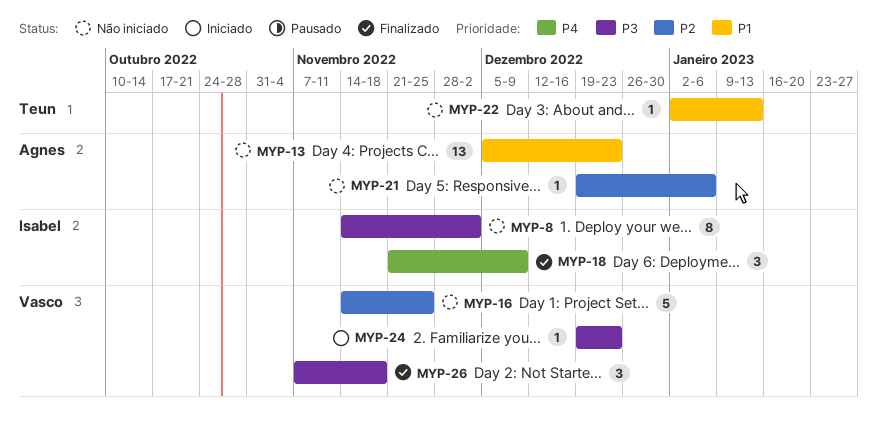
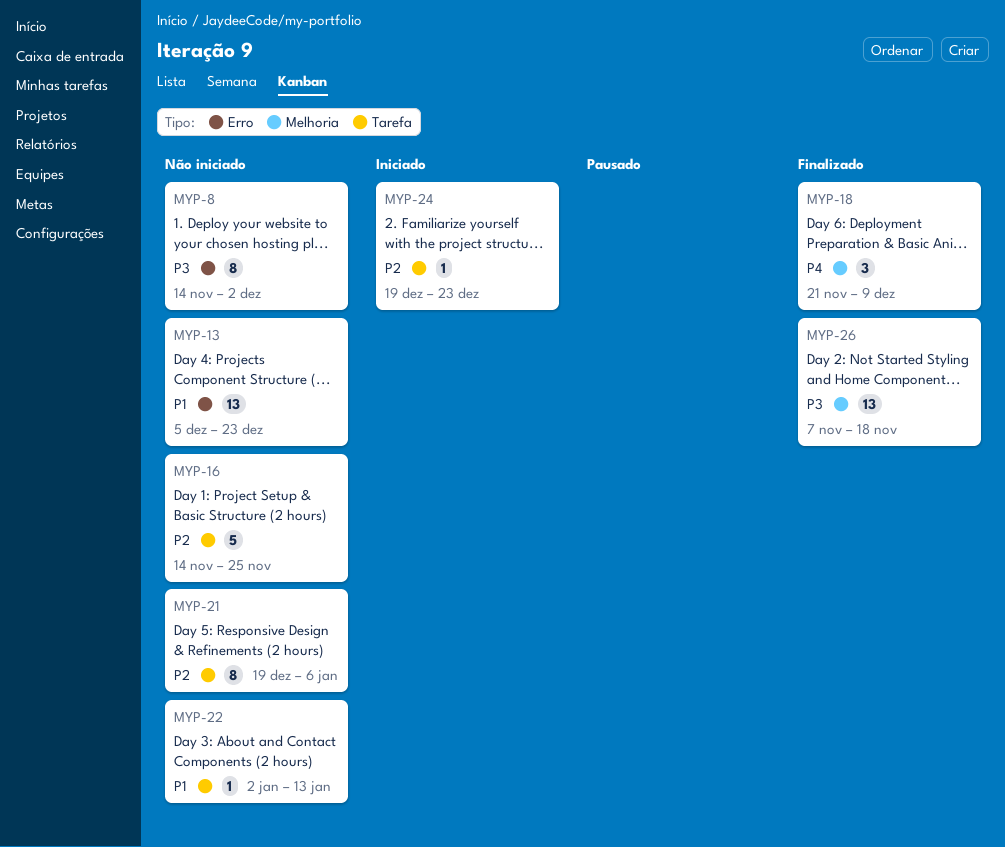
MYP-21, estimate: 1 -> 8
MYP-24, priority: P3 -> P2
MYP-26, estimate: 3 -> 13

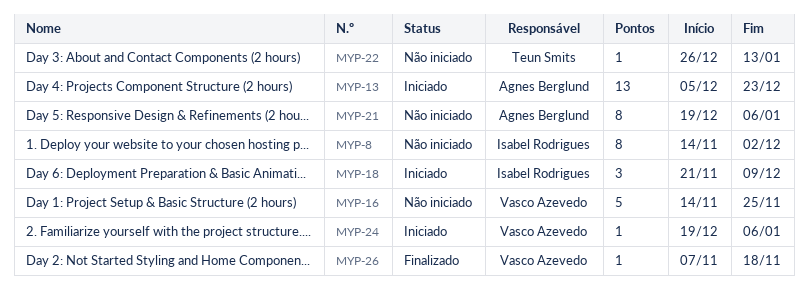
MYP-13, status: Não iniciado -> Iniciado
MYP-18, status: Finalizado -> Iniciado
MYP-22, start: Jan 2 -> Dec 26
MYP-24, due: Dec 23 -> Jan 6
MYP-26, estimate: 13 -> 1

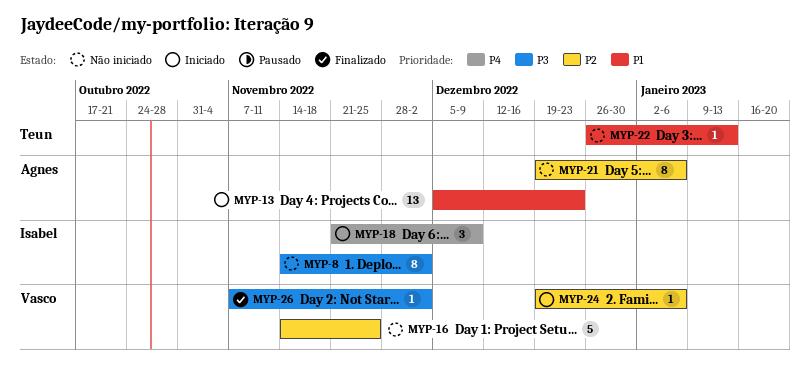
MYP-26, due: Nov 18 -> Dec 2

